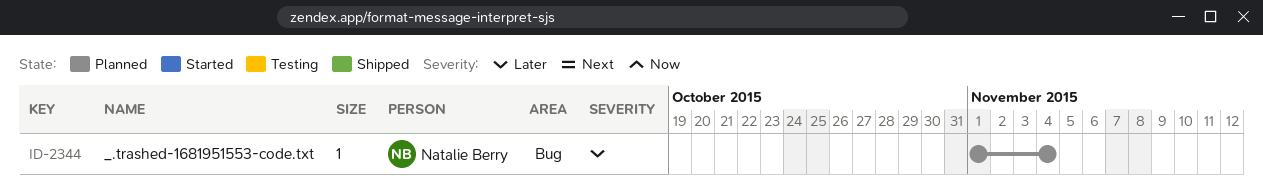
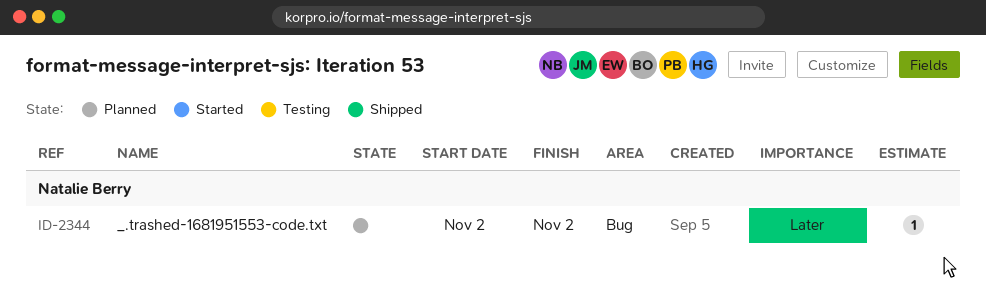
ID-2344, start: Nov 1 -> Nov 2
ID-2344, due: Nov 4 -> Nov 2

